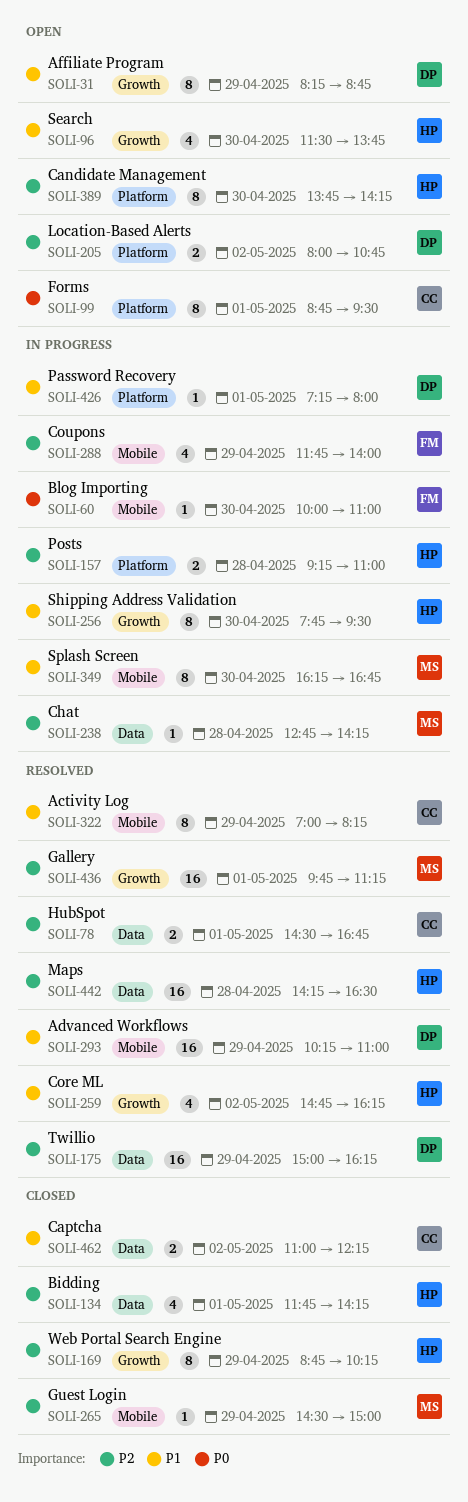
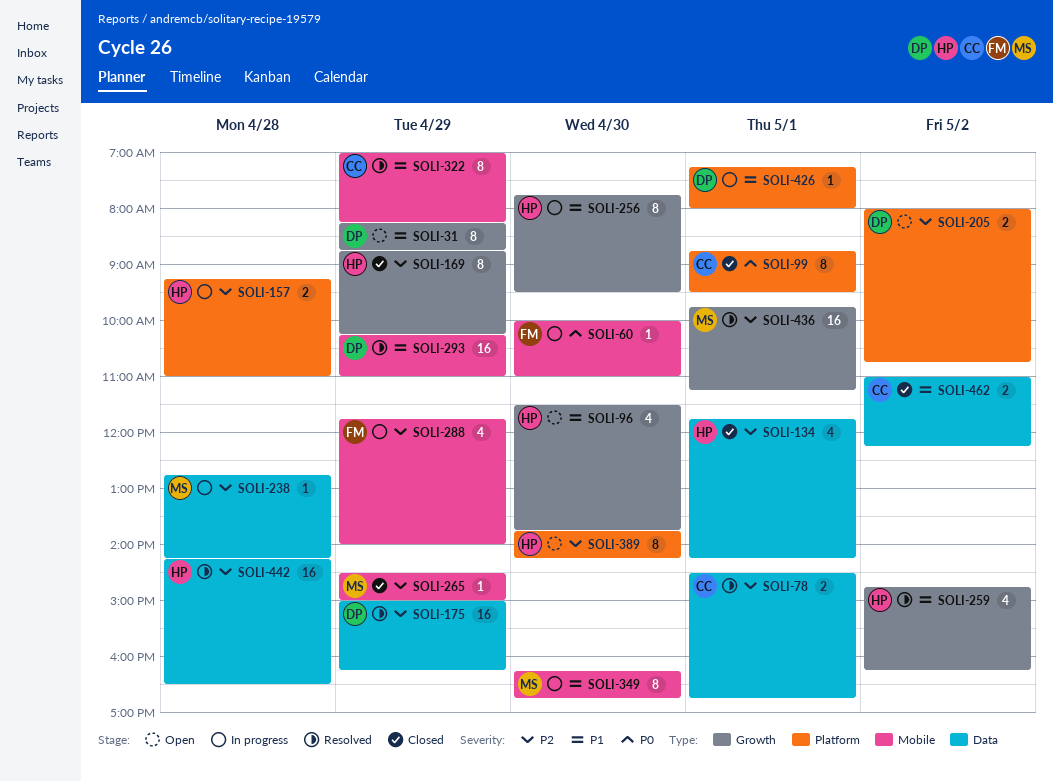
SOLI-99, status: Open -> Closed

